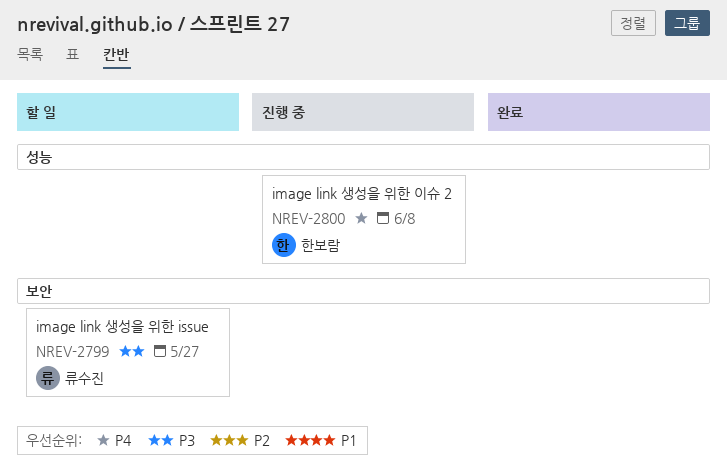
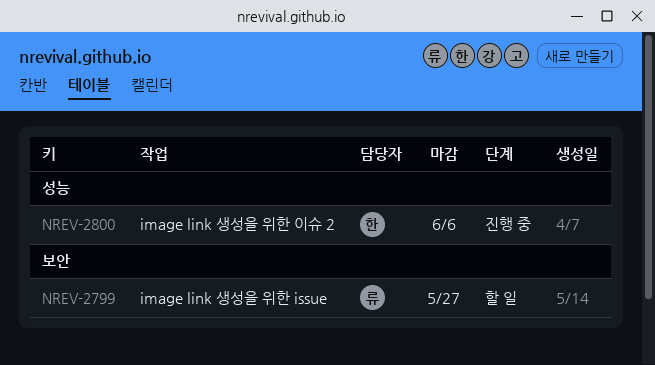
NREV-2800, due: Jun 8 -> Jun 6

